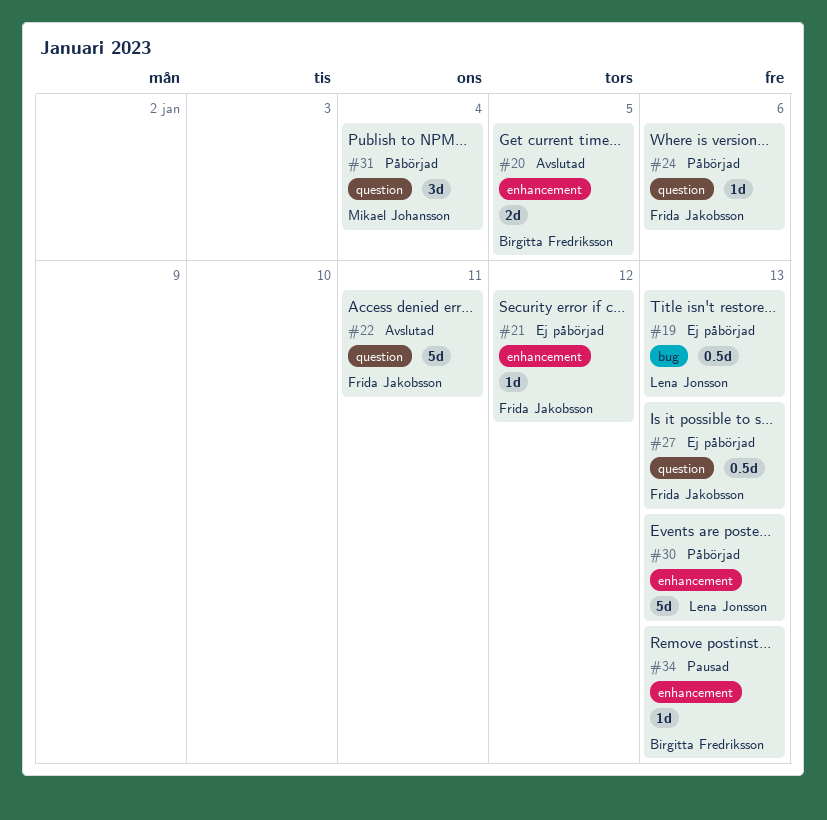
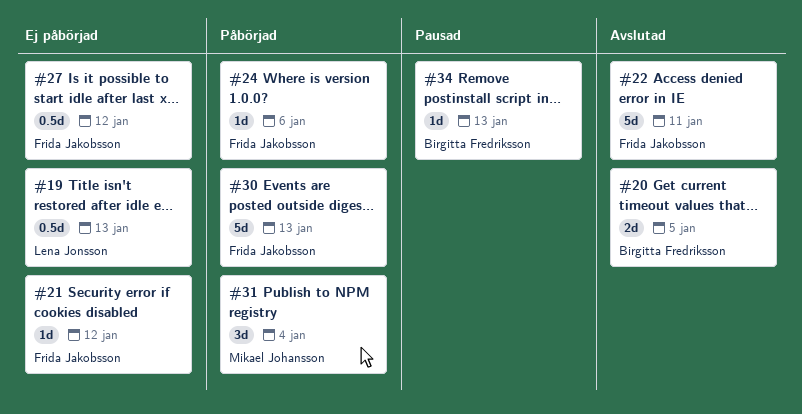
#27, due: Jan 13 -> Jan 12
#30, owner: Lena Jonsson -> Frida Jakobsson

